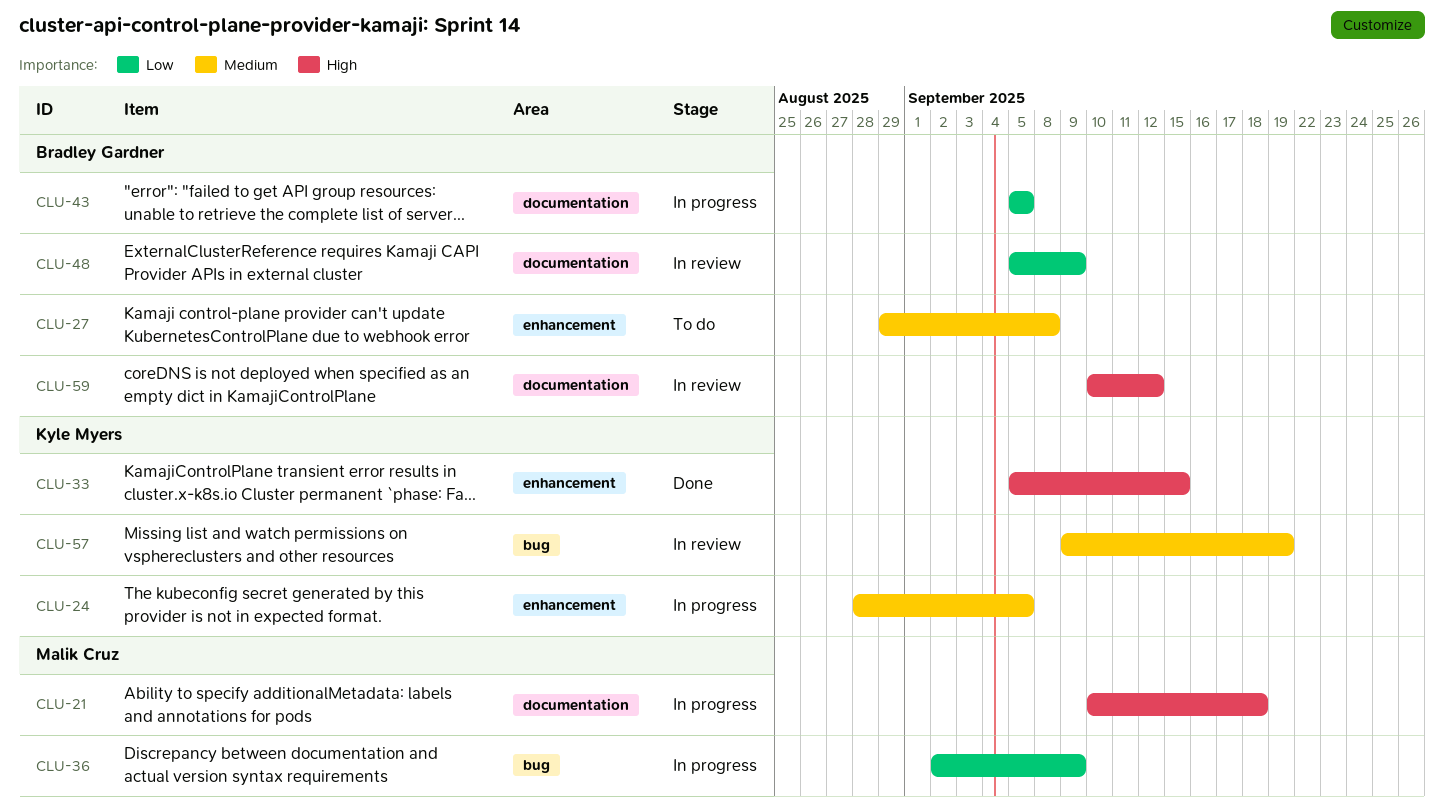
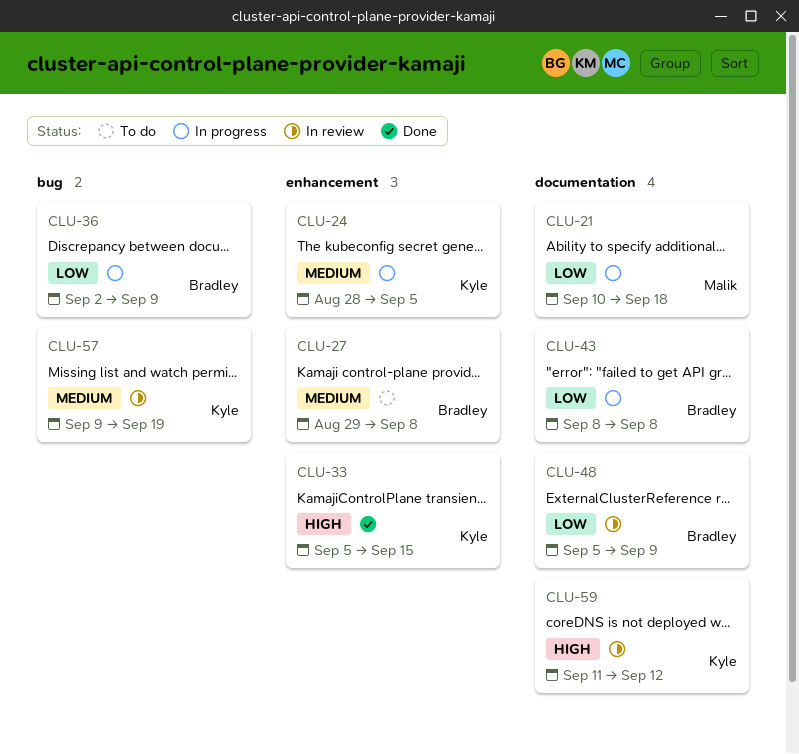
CLU-21, priority: High -> Low
CLU-36, owner: Malik Cruz -> Bradley Gardner
CLU-43, start: Sep 5 -> Sep 8
CLU-43, due: Sep 5 -> Sep 8
CLU-59, owner: Bradley Gardner -> Kyle Myers
CLU-59, start: Sep 10 -> Sep 11

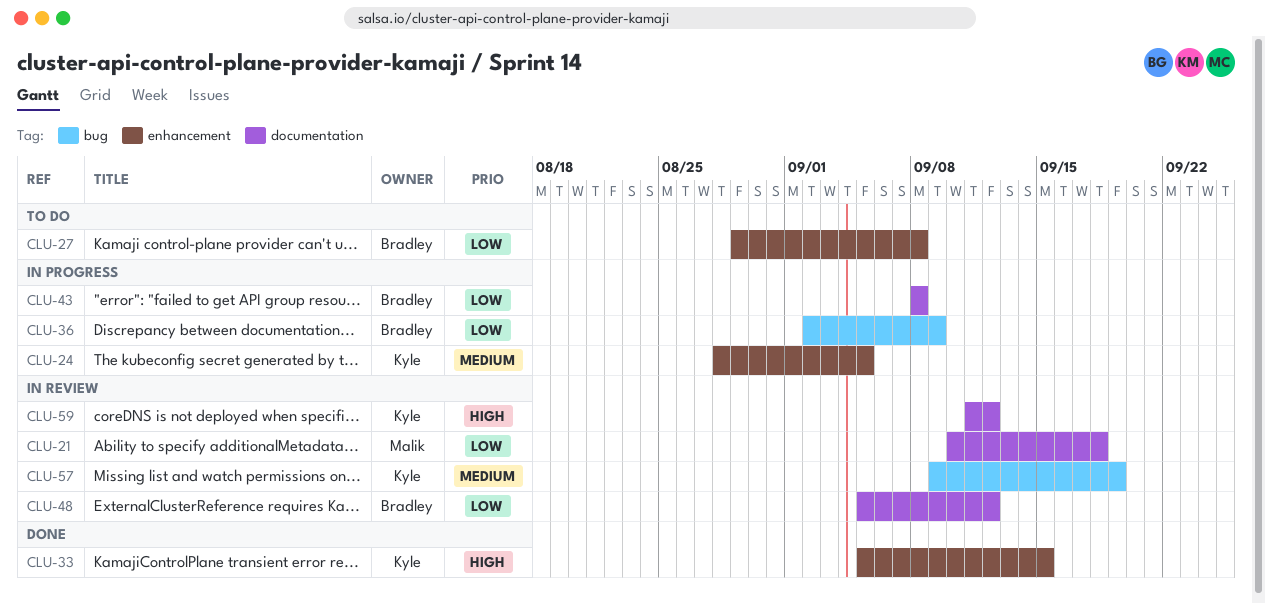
CLU-21, status: In progress -> In review
CLU-27, priority: Medium -> Low
CLU-48, due: Sep 9 -> Sep 12

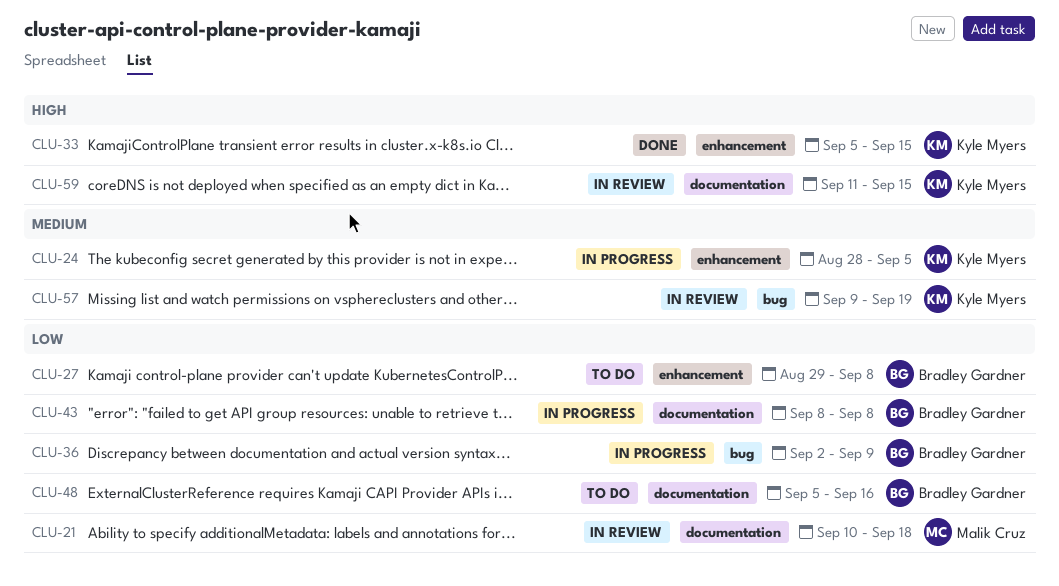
CLU-48, status: In review -> To do
CLU-48, due: Sep 12 -> Sep 16
CLU-59, due: Sep 12 -> Sep 15

